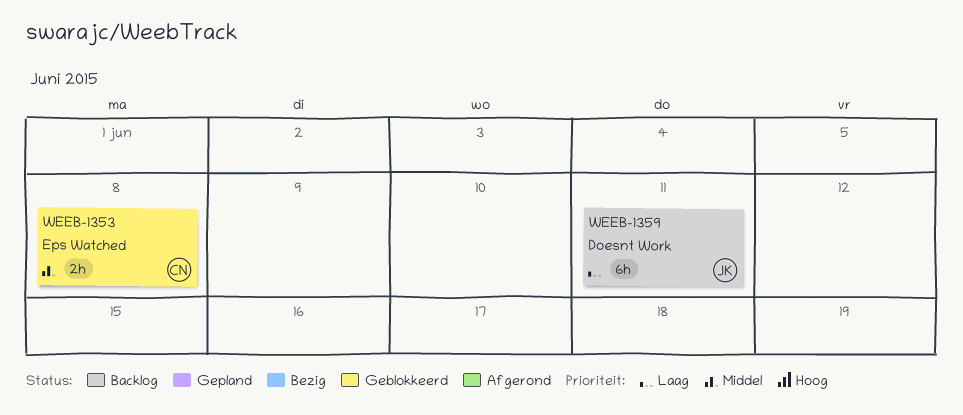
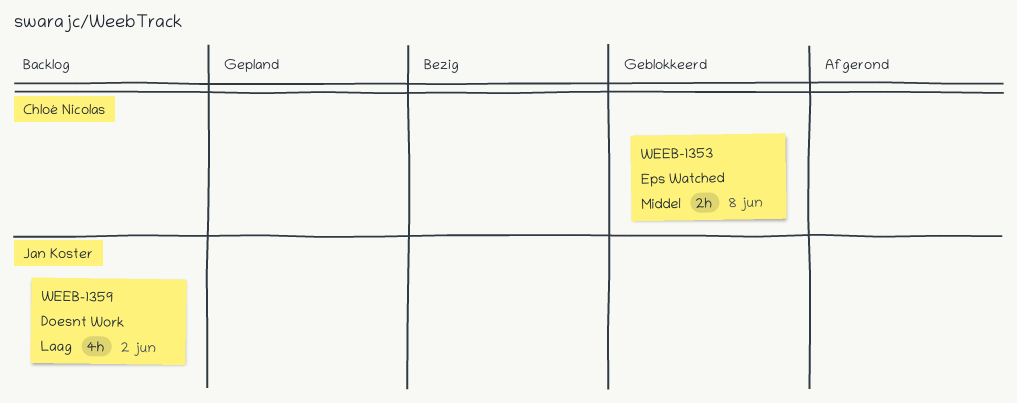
WEEB-1359, estimate: 6h -> 4h
WEEB-1359, due: Jun 11 -> Jun 2

